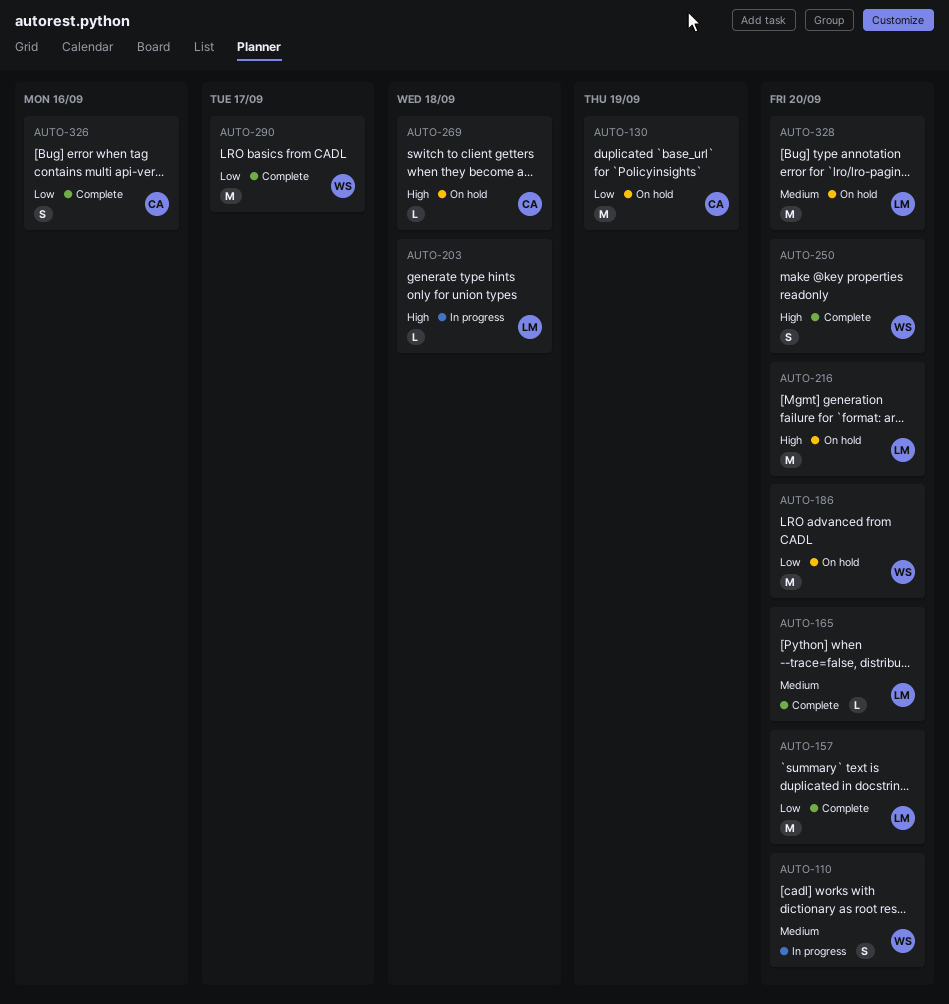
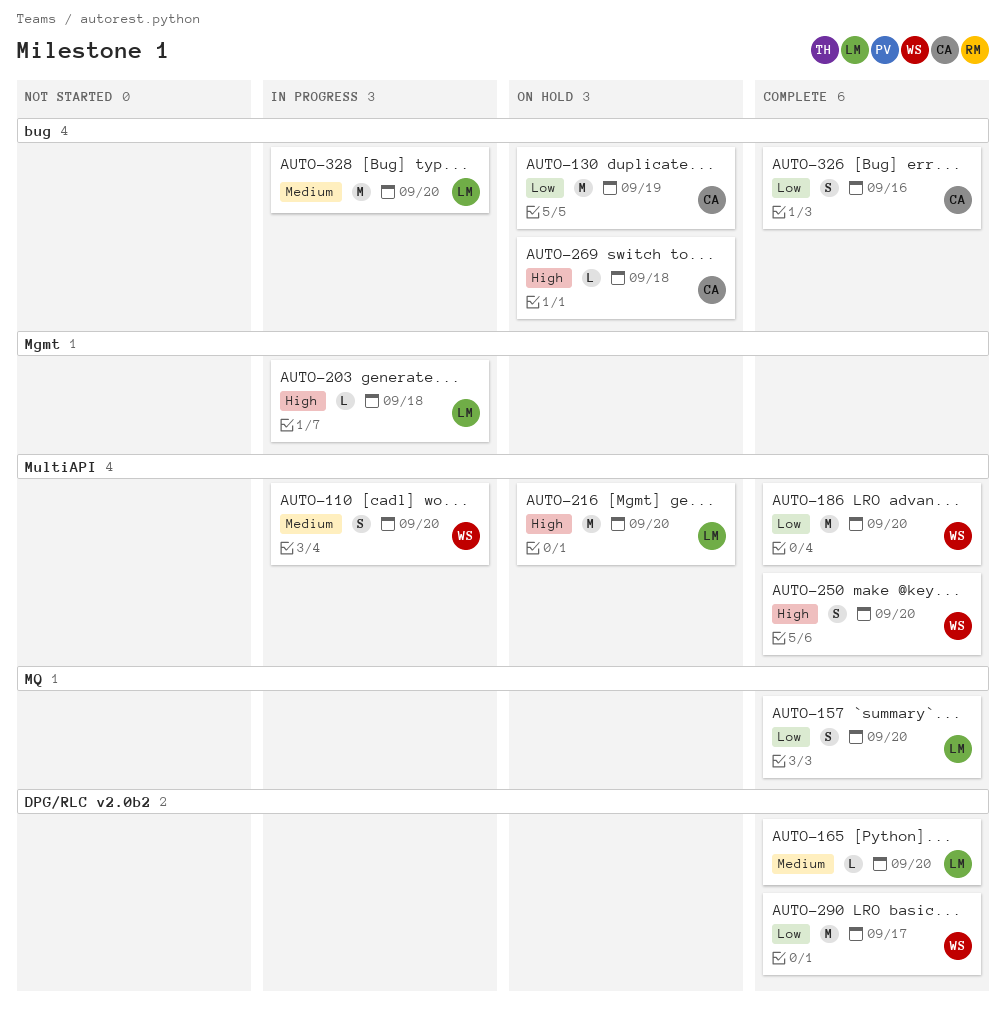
AUTO-157, estimate: M -> S
AUTO-186, status: On hold -> Complete
AUTO-328, status: On hold -> In progress

